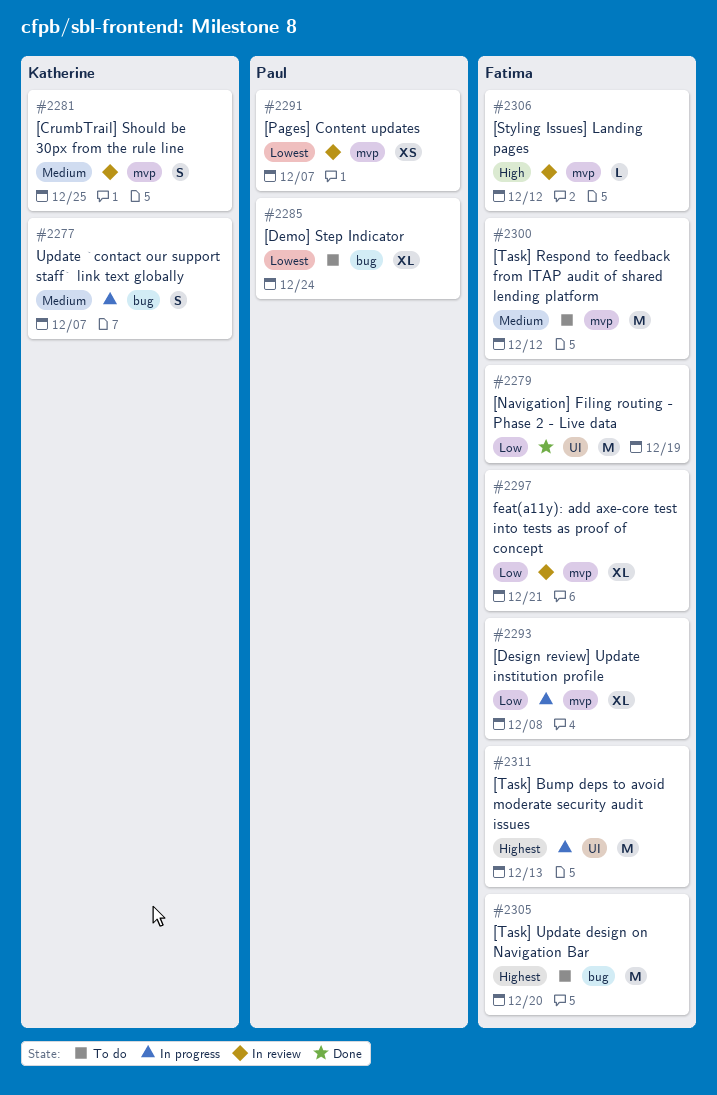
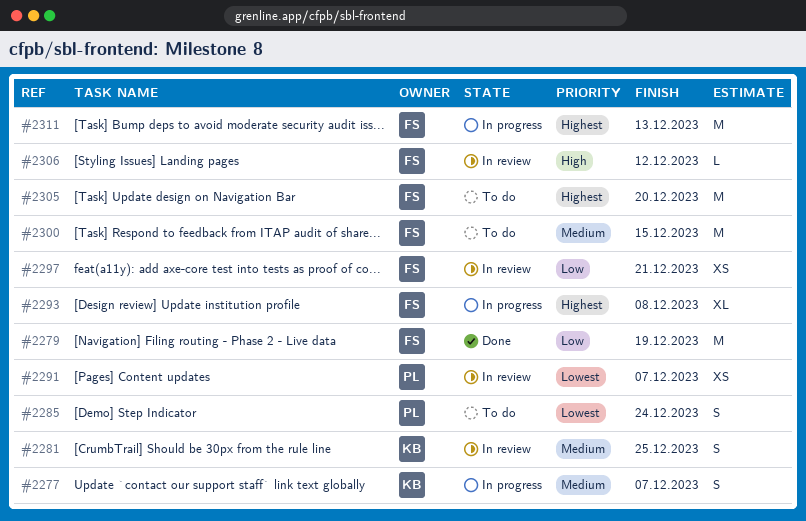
#2285, estimate: XL -> S
#2293, priority: Low -> Highest
#2297, estimate: XL -> XS
#2300, due: Dec 12 -> Dec 15

